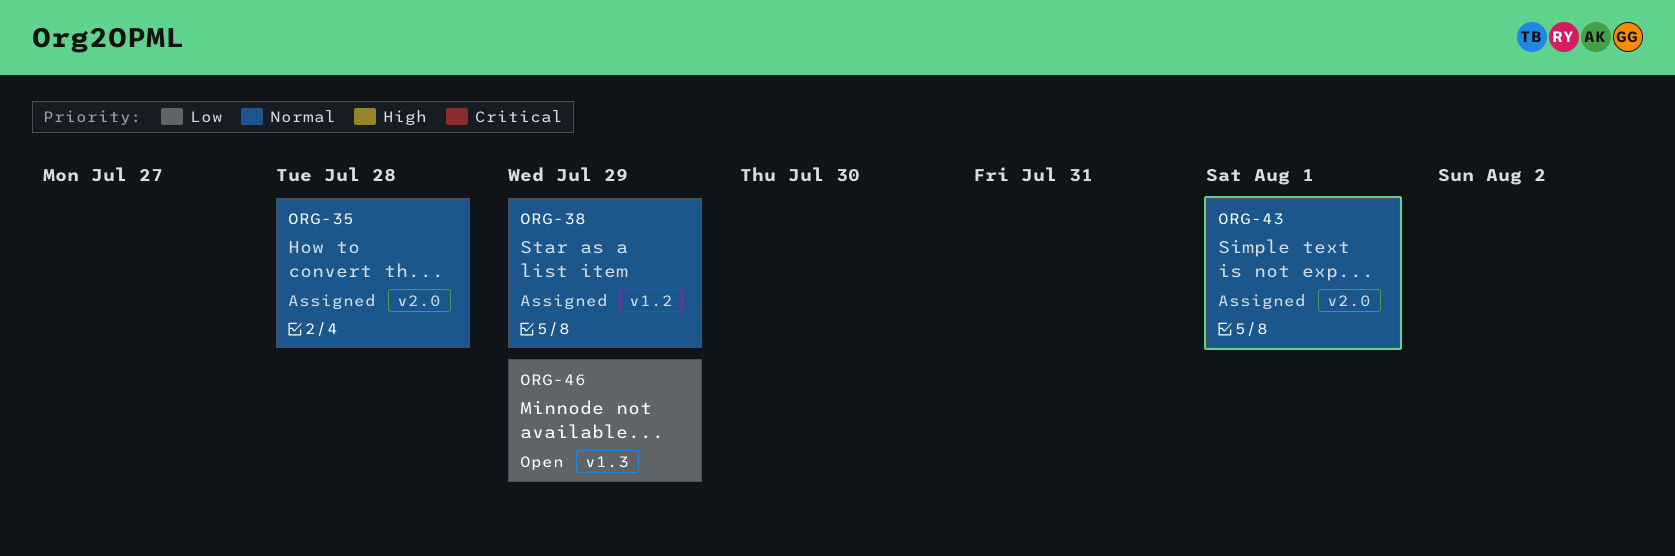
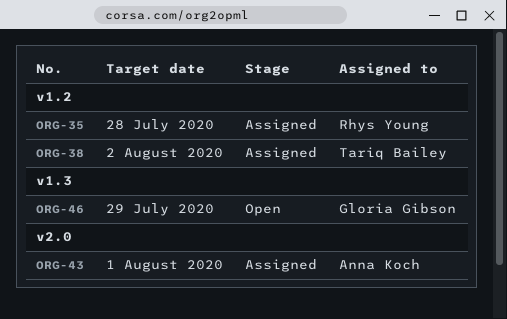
ORG-35, label: v2.0 -> v1.2
ORG-38, due: Jul 29 -> Aug 2

